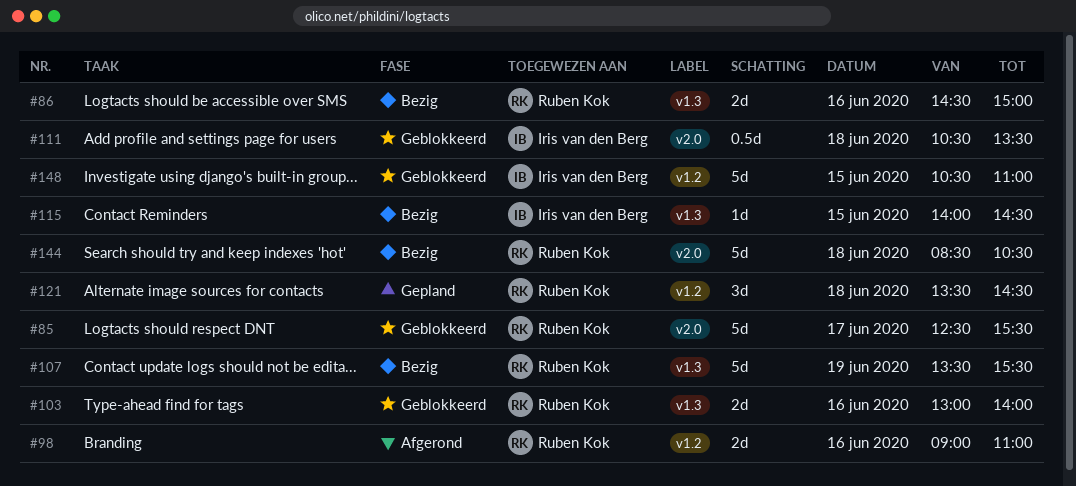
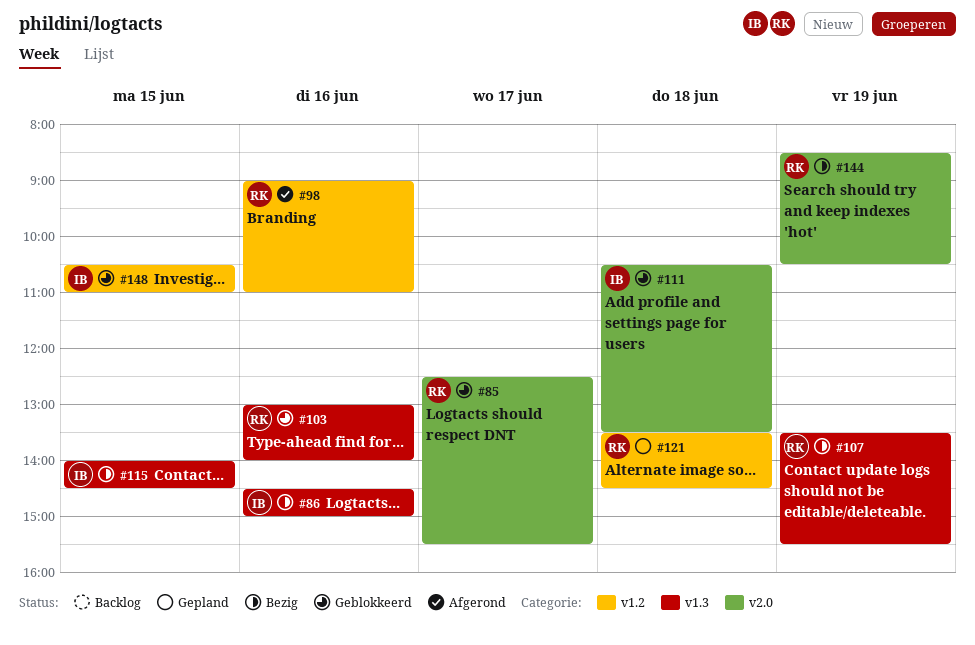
#86, owner: Ruben Kok -> Iris van den Berg
#144, day: Jun 18 -> Jun 19

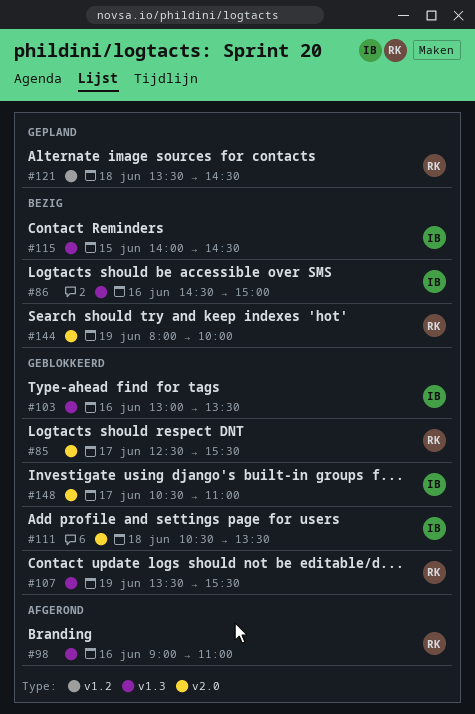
#98, label: v1.2 -> v1.3
#103, owner: RK -> IB
#103, ends: 14:00 -> 13:30
#107, status: Bezig -> Geblokkeerd
#144, begins: 08:30 -> 08:00
#144, ends: 10:30 -> 10:00
#148, label: v1.2 -> v2.0
#148, day: Jun 15 -> Jun 17

